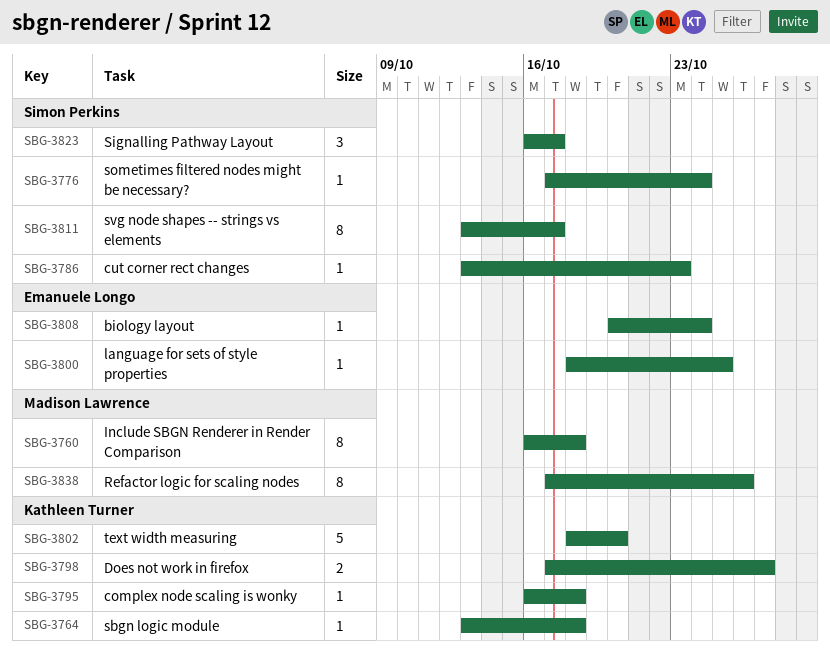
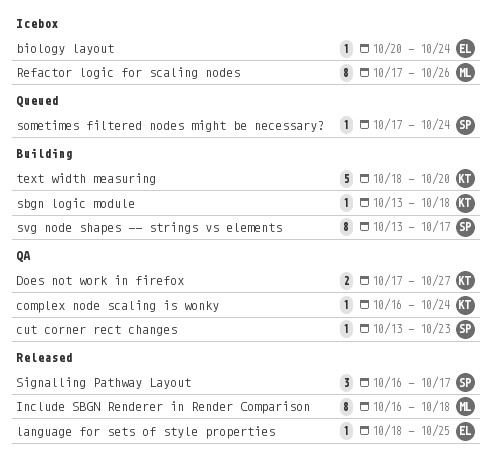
complex node scaling is wonky, due: Oct 18 -> Oct 24

